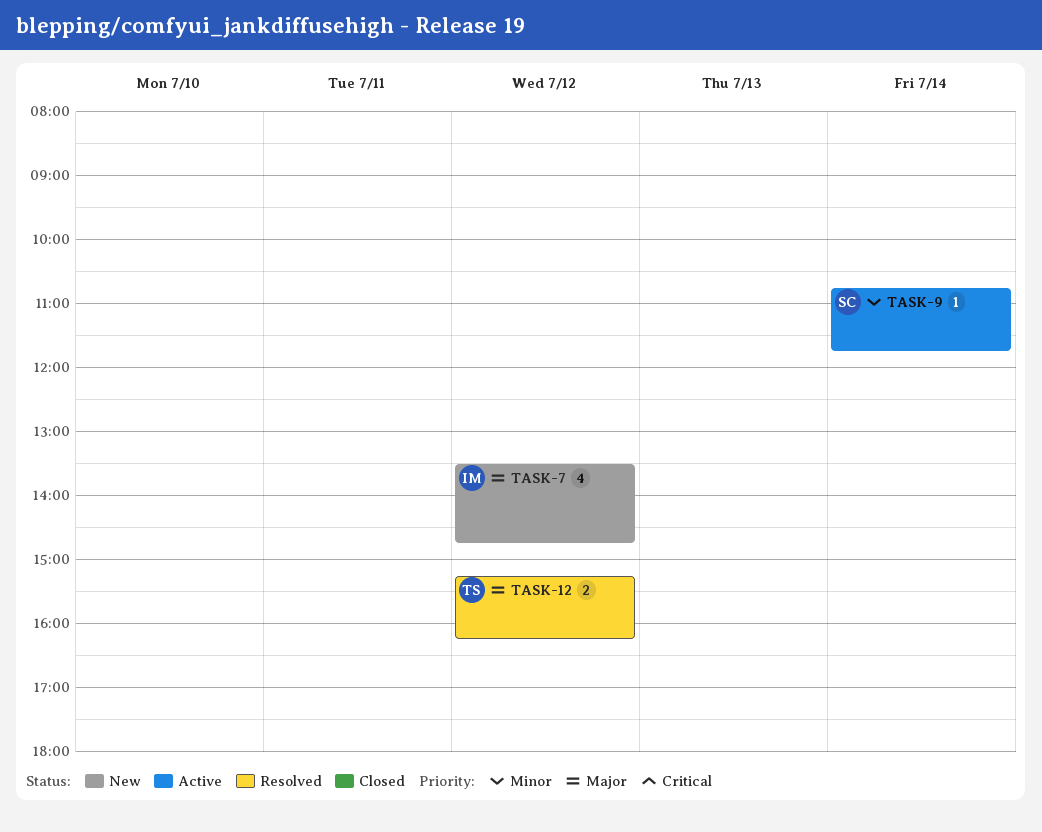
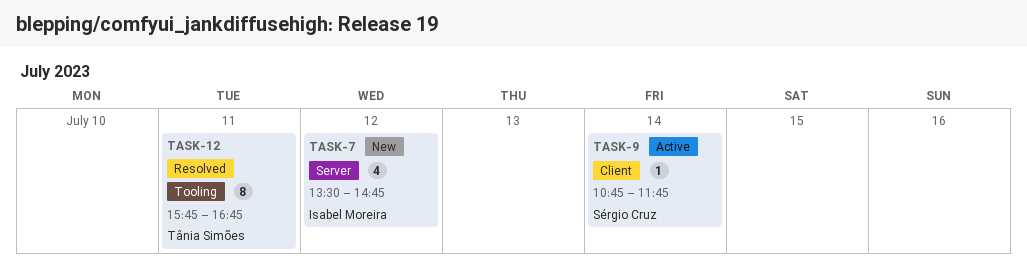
TASK-12, estimate: 2 -> 8
TASK-12, day: Jul 12 -> Jul 11
TASK-12, begins: 15:15 -> 15:45
TASK-12, ends: 16:15 -> 16:45

